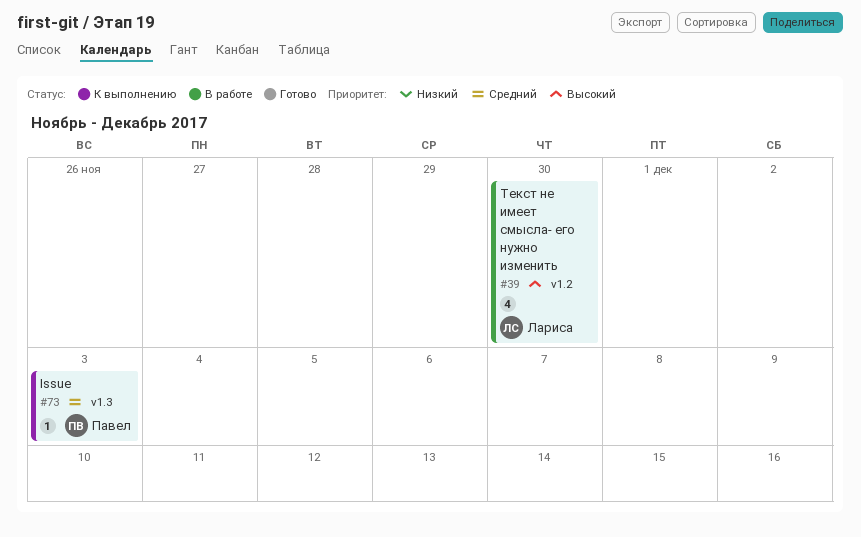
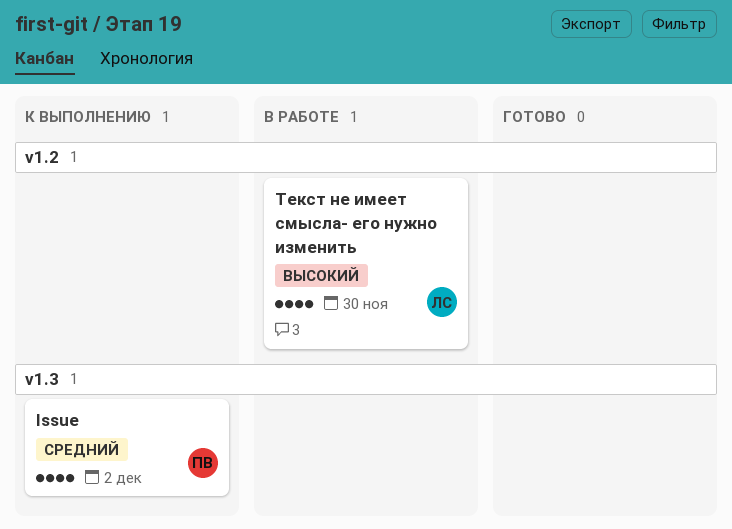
Issue, estimate: 1 -> 4
Issue, due: Dec 3 -> Dec 2

